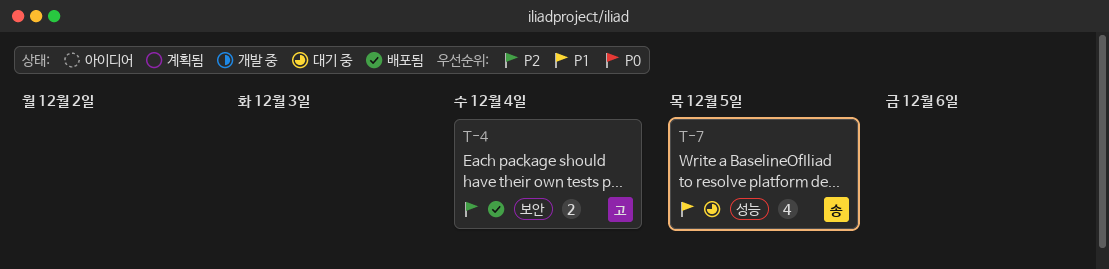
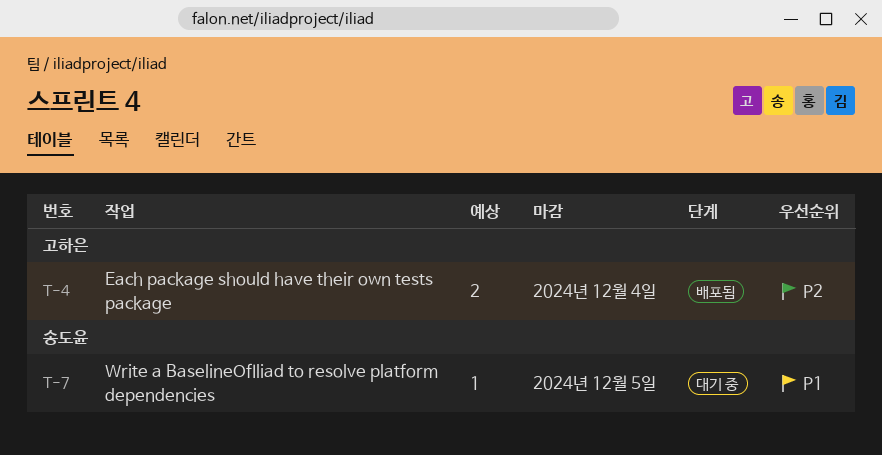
T-7, estimate: 4 -> 1

